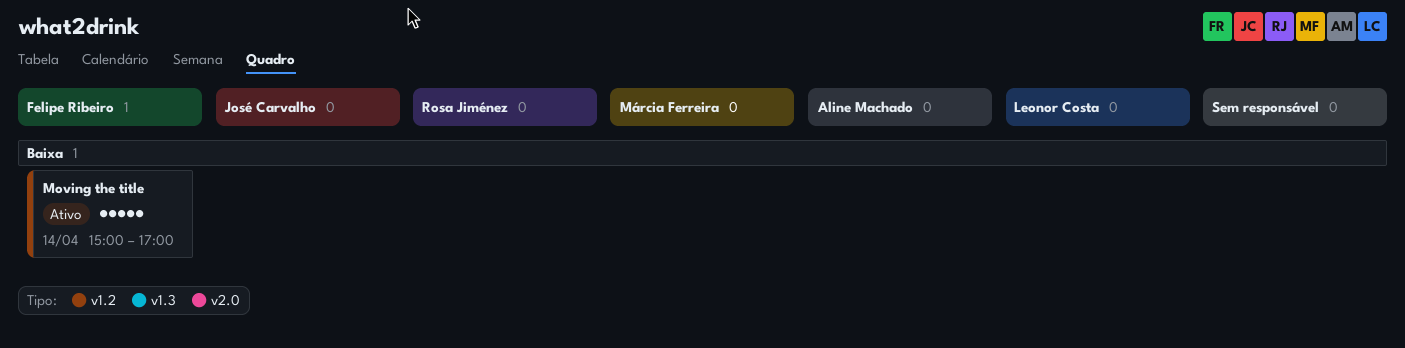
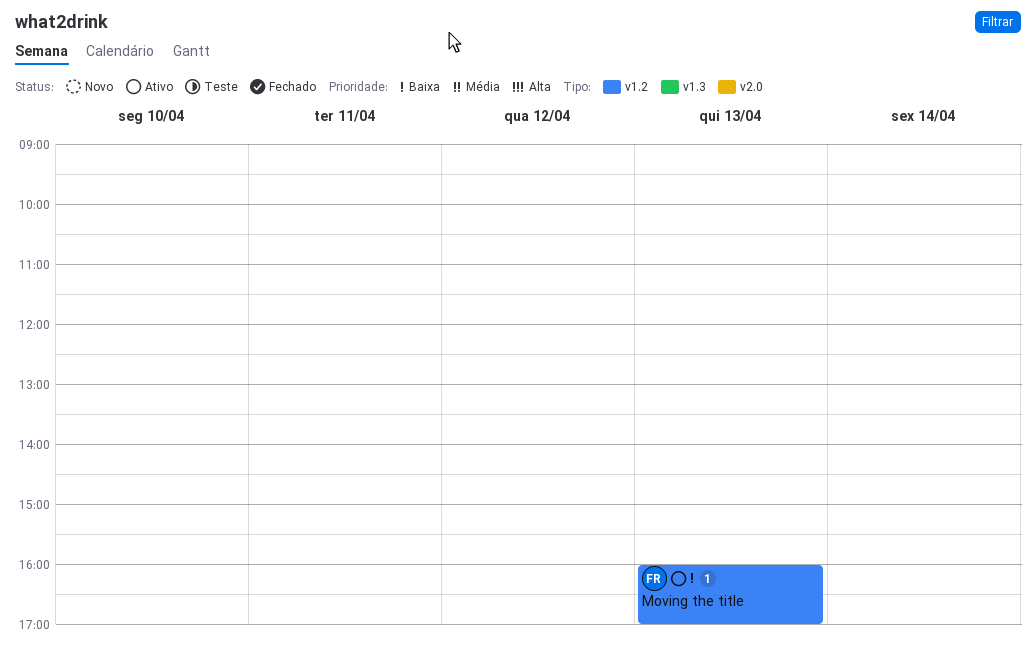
Moving the title, estimate: 5 -> 1
Moving the title, day: Apr 14 -> Apr 13
Moving the title, begins: 15:00 -> 16:00

